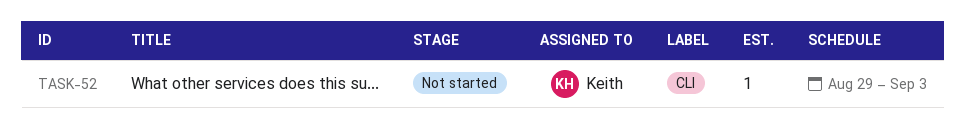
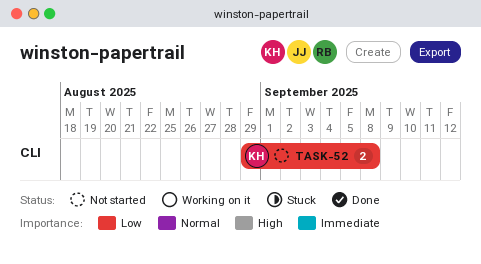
TASK-52, estimate: 1 -> 2
TASK-52, due: Sep 3 -> Sep 8

